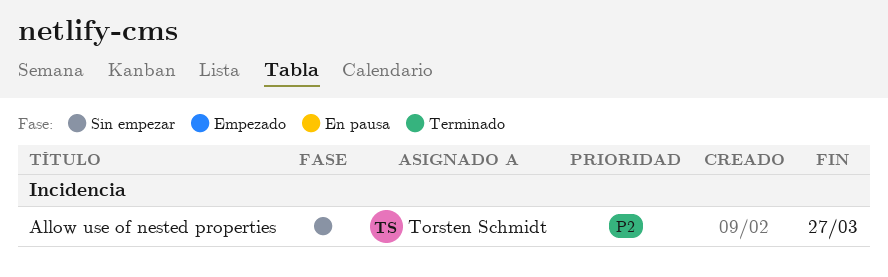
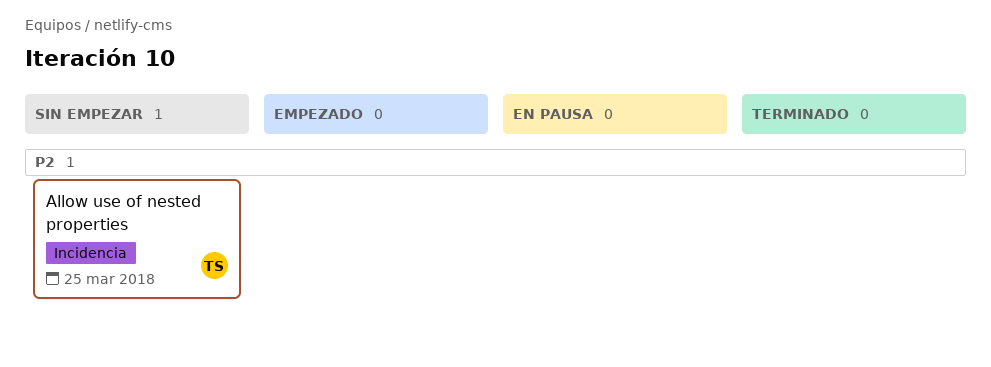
Allow use of nested properties, due: Mar 27 -> Mar 25

